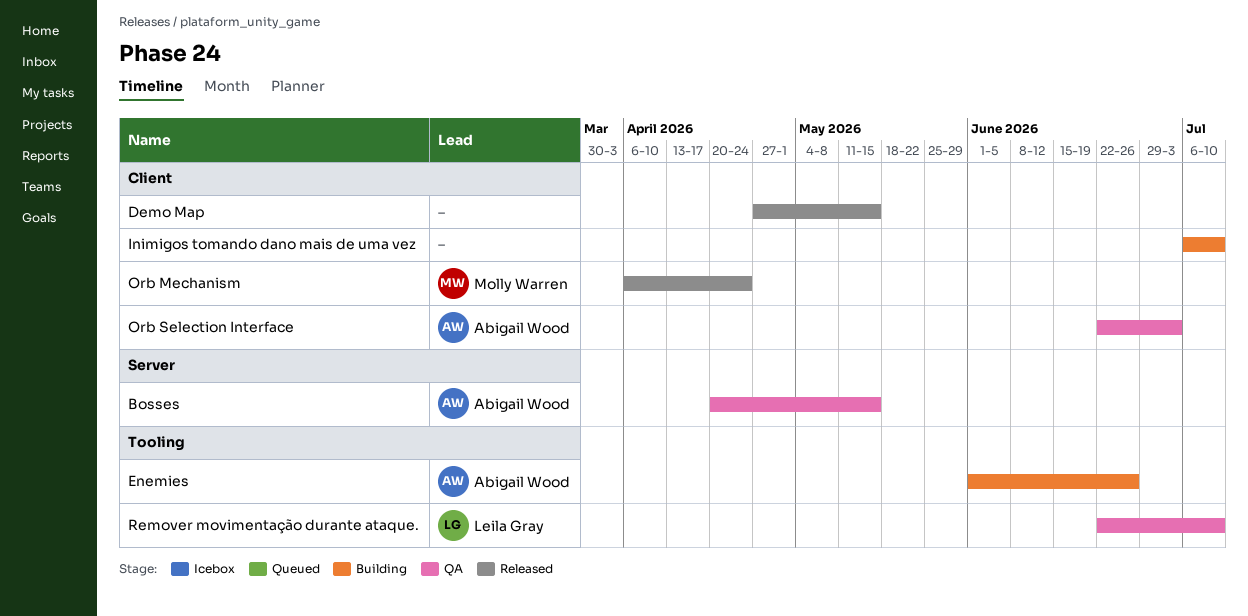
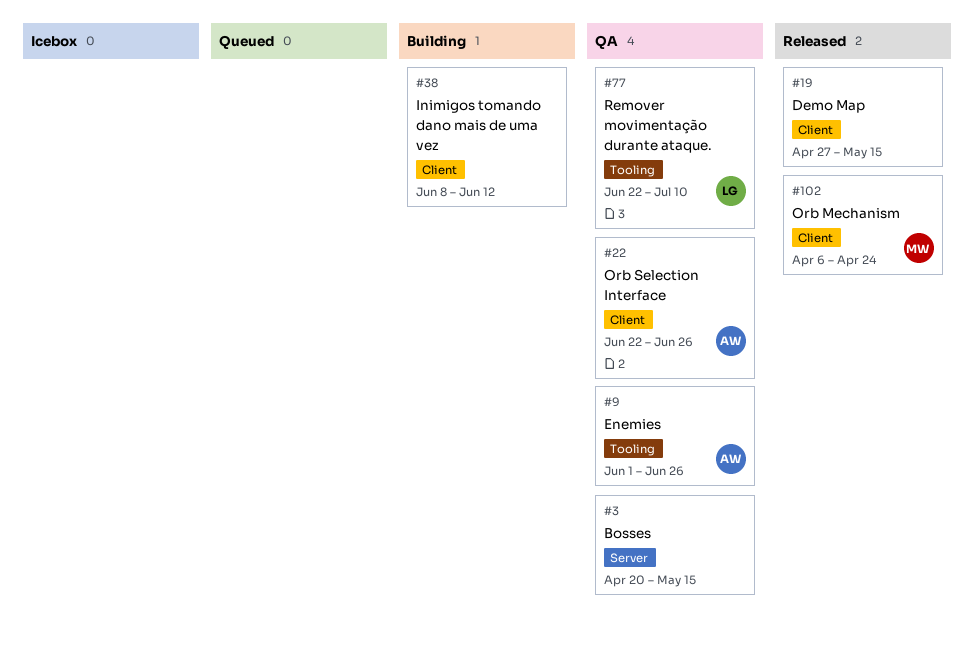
Bosses, owner: Abigail Wood -> none
Enemies, status: Building -> QA
Inimigos tomando dano mais de uma vez, start: Jul 6 -> Jun 8
Inimigos tomando dano mais de uma vez, due: Jul 10 -> Jun 12
Orb Selection Interface, due: Jul 3 -> Jun 26

